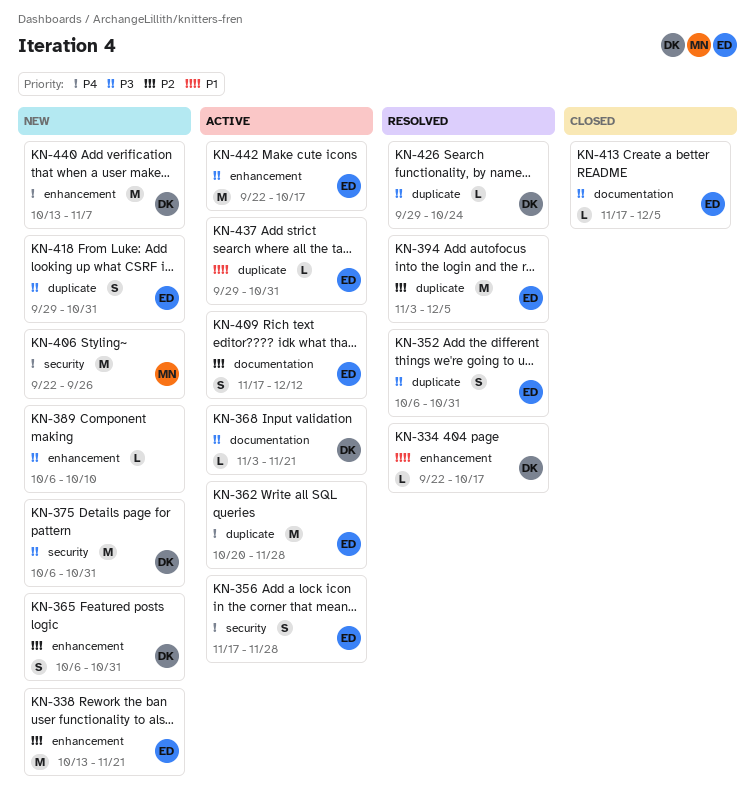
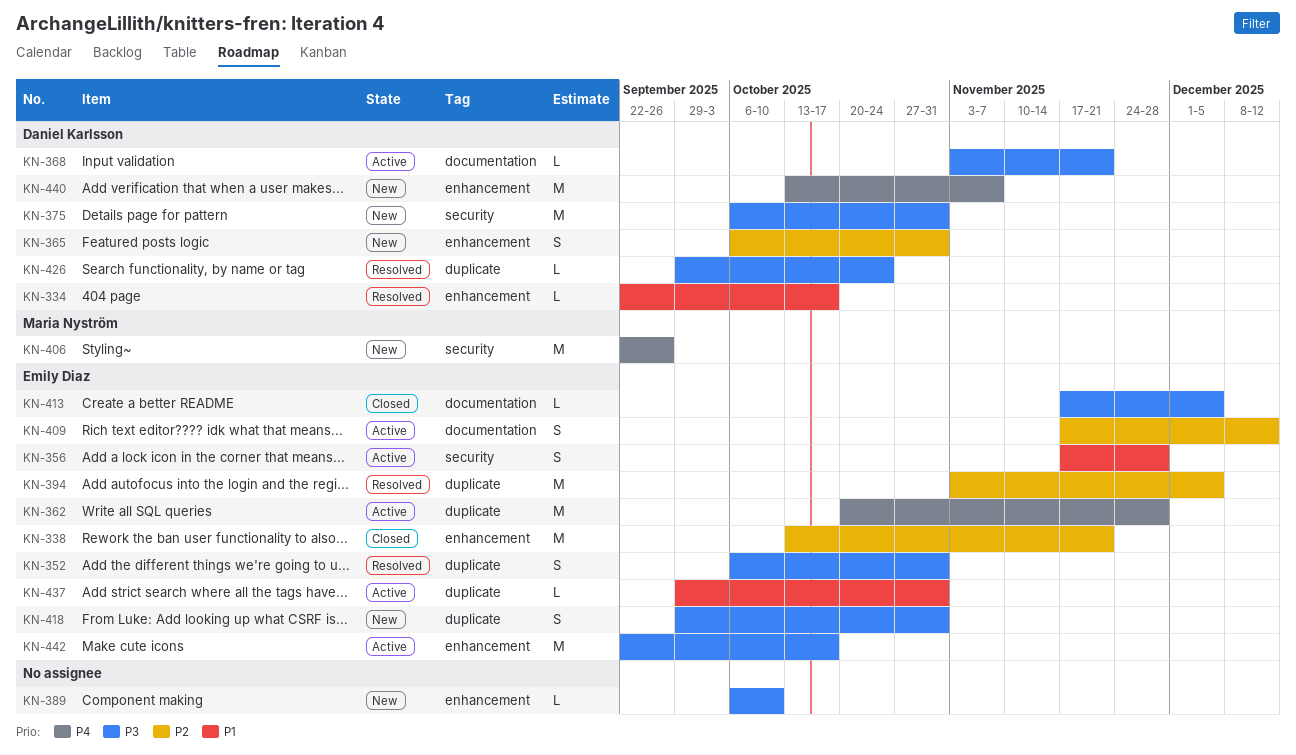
KN-338, status: New -> Closed
KN-356, priority: P4 -> P1

